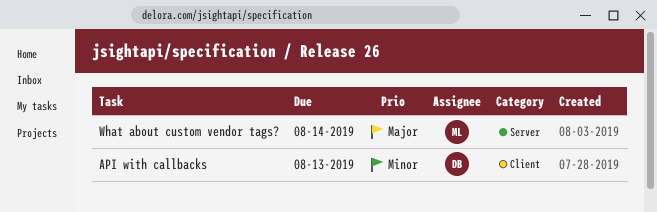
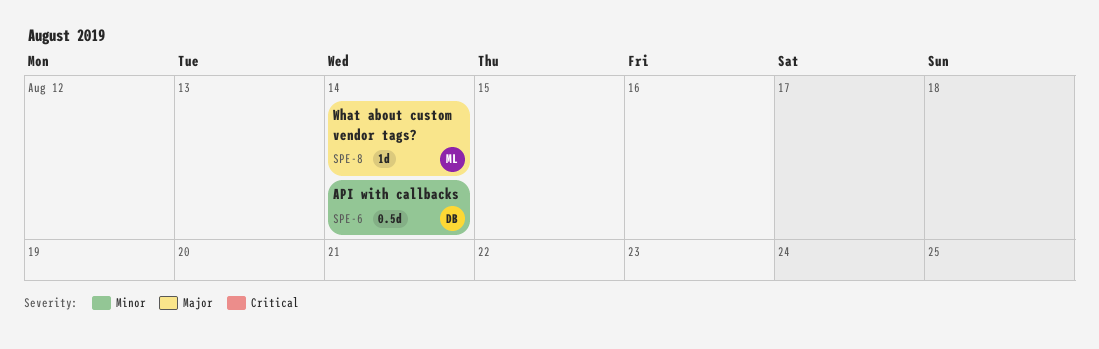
API with callbacks, due: Aug 13 -> Aug 14

